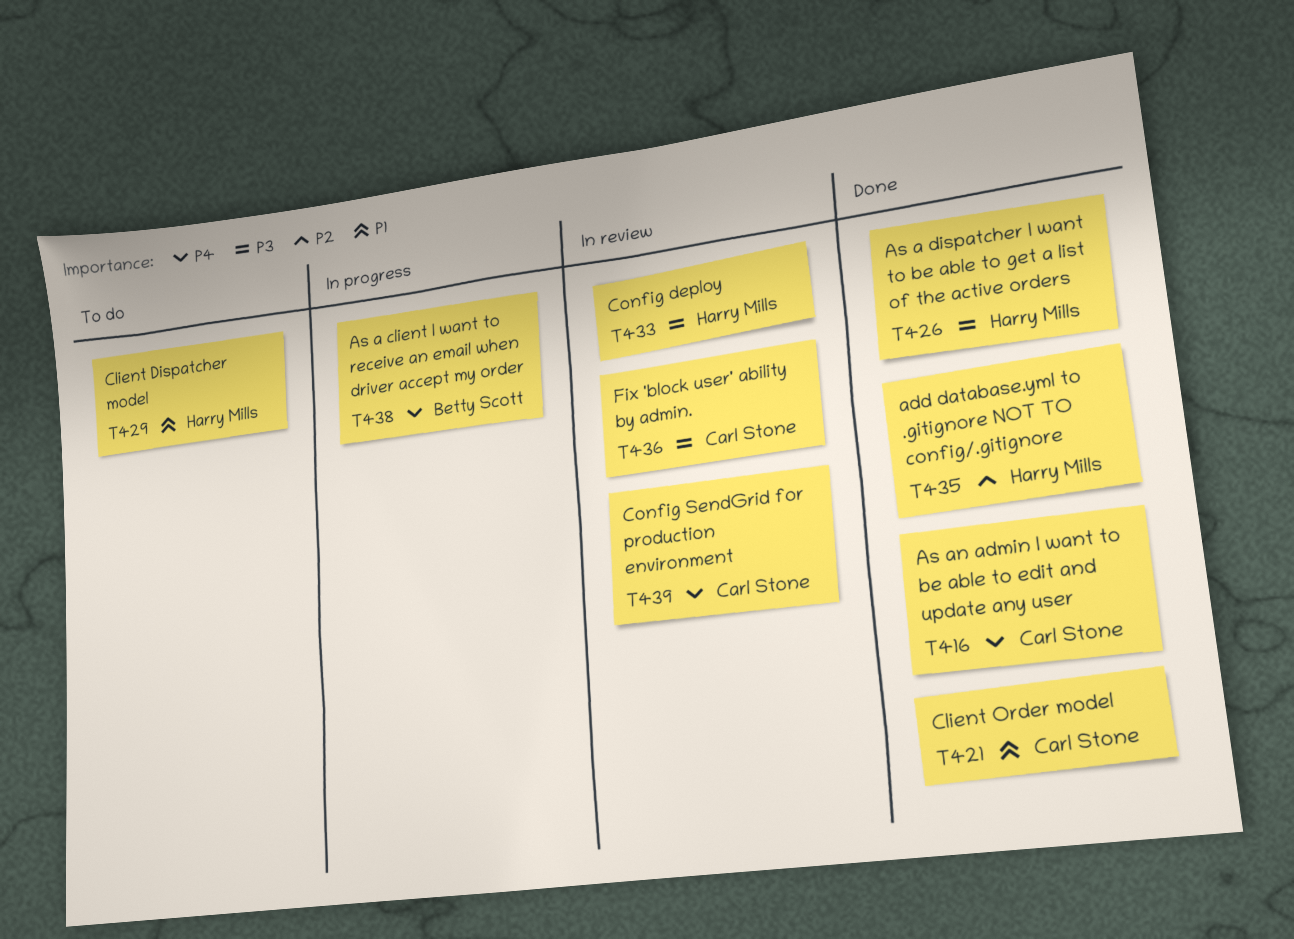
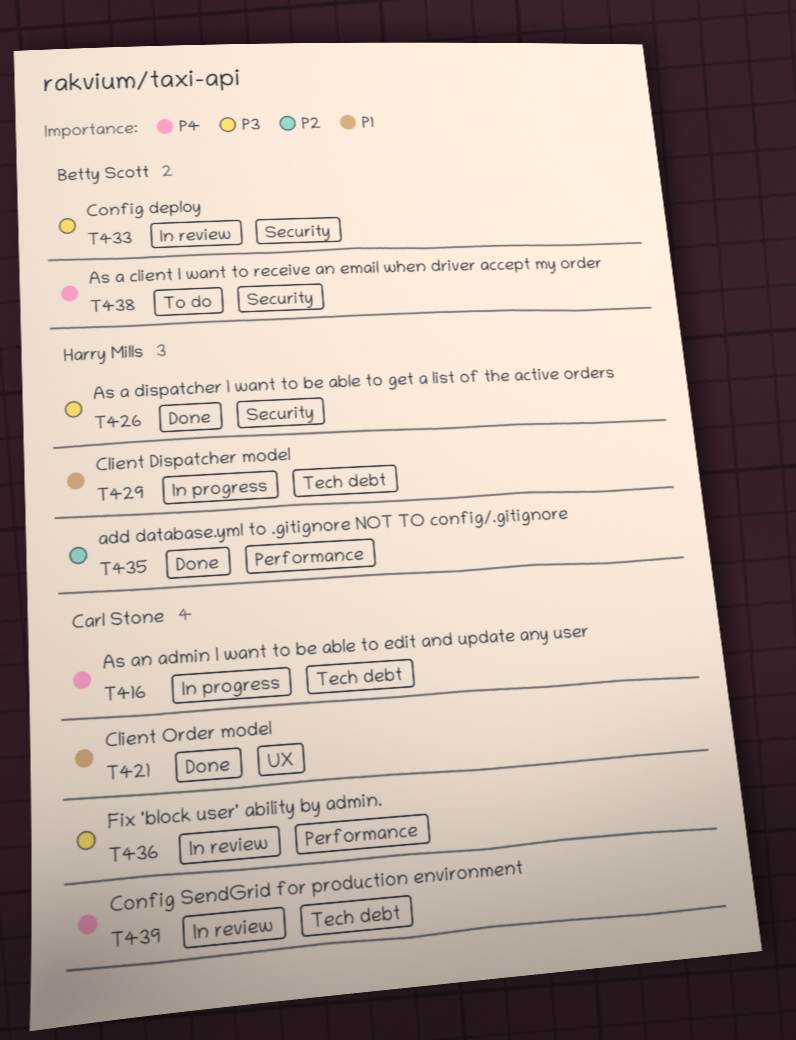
T416, status: Done -> In progress
T429, status: To do -> In progress
T433, owner: Harry Mills -> Betty Scott
T438, status: In progress -> To do

